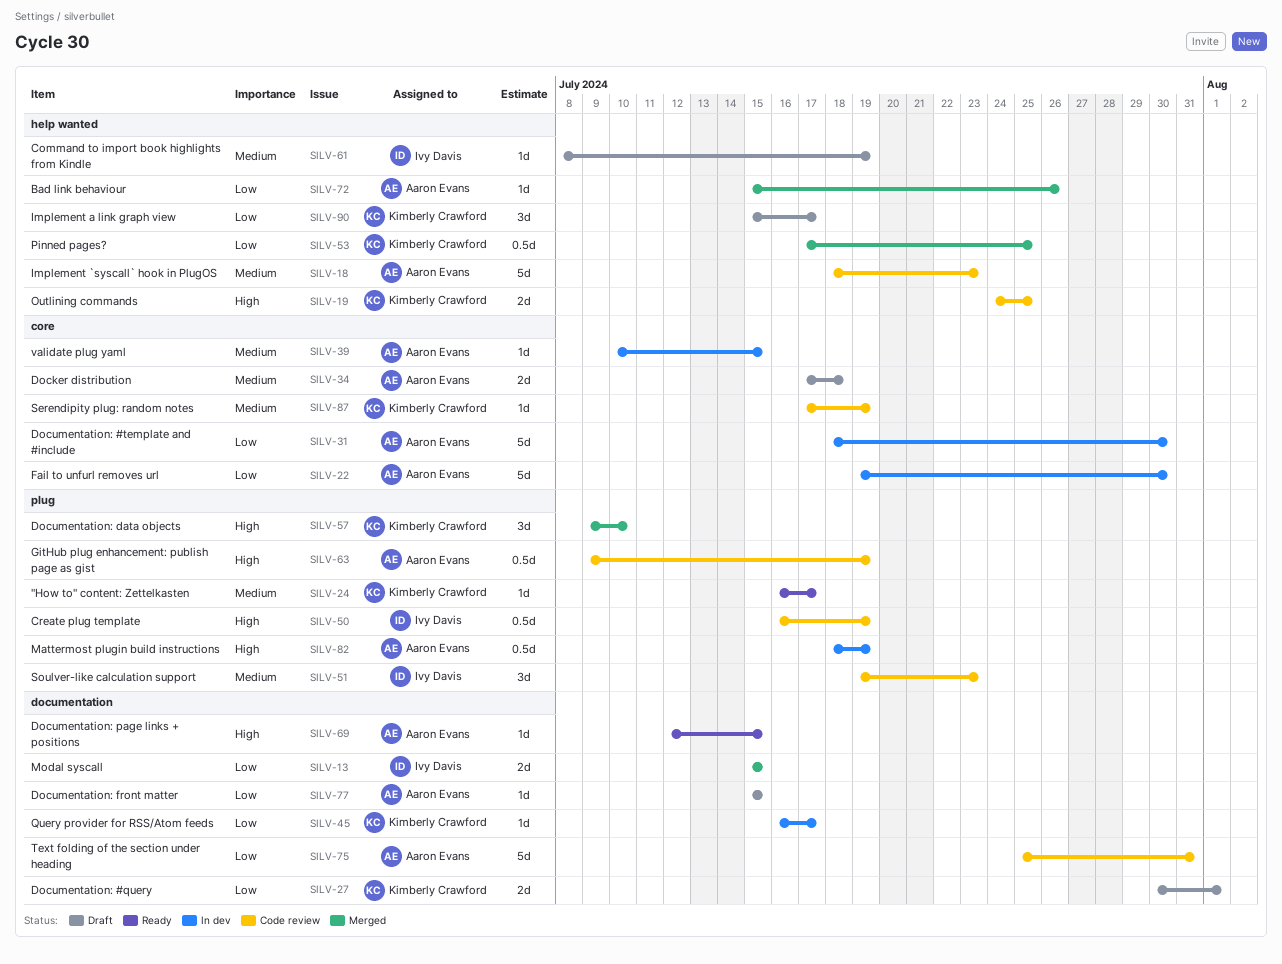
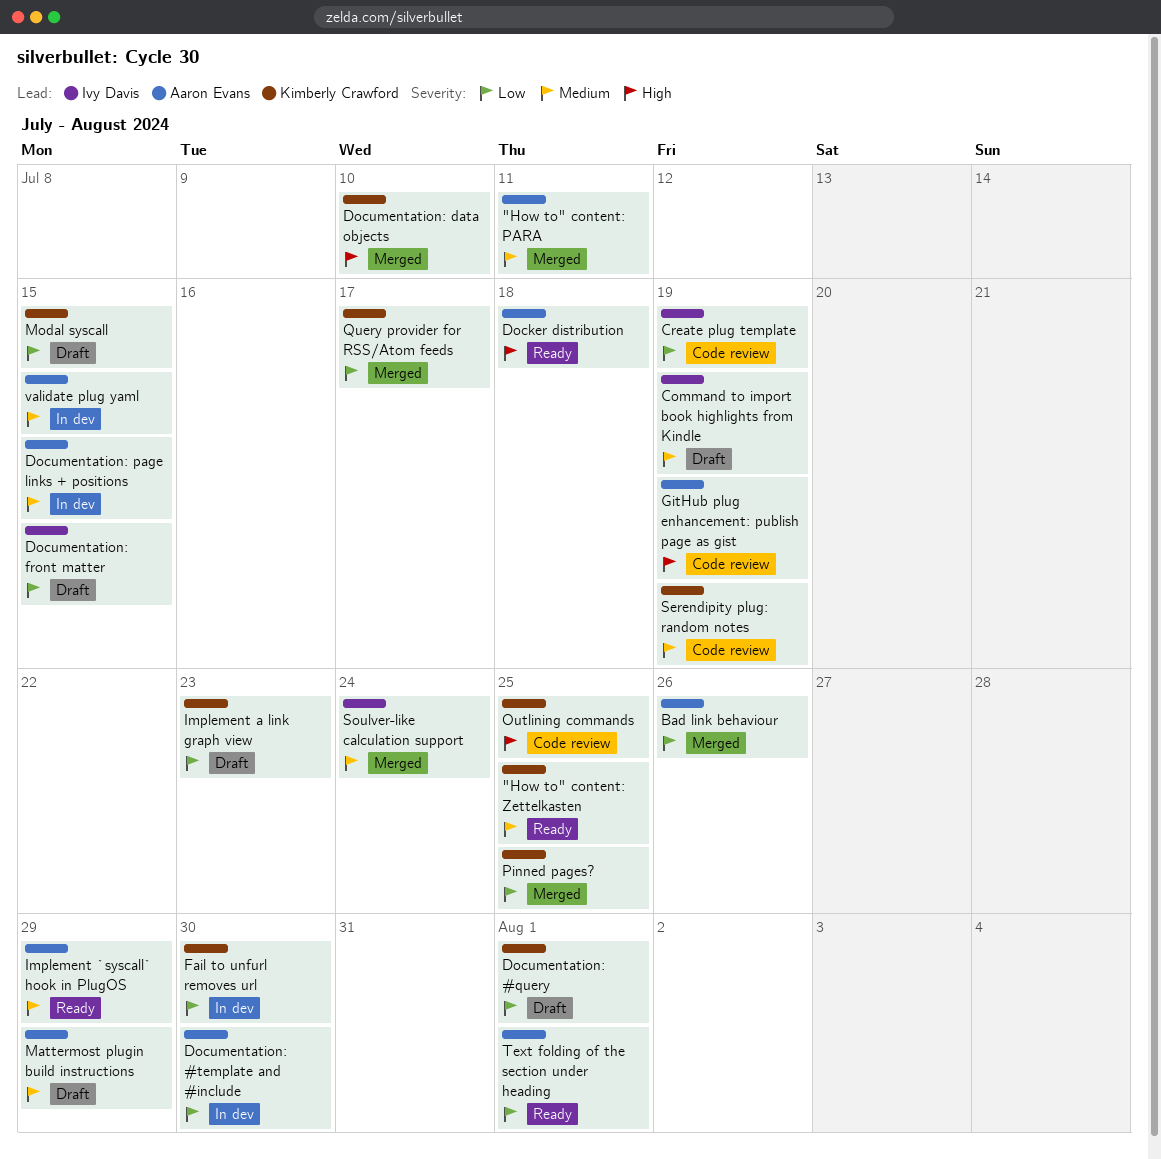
"How to" content: PARA: none -> present
"How to" content: Zettelkasten, due: Jul 17 -> Jul 25
Create plug template, priority: High -> Low
Docker distribution, status: Draft -> Ready
Docker distribution, priority: Medium -> High
Documentation: front matter, owner: Aaron Evans -> Ivy Davis
Documentation: page links + positions, status: Ready -> In dev
Documentation: page links + positions, priority: High -> Medium
Fail to unfurl removes url, owner: Aaron Evans -> Kimberly Crawford
Implement `syscall` hook in PlugOS, status: Code review -> Ready
Implement `syscall` hook in PlugOS, due: Jul 23 -> Jul 29
Implement a link graph view, due: Jul 17 -> Jul 23
Mattermost plugin build instructions, status: In dev -> Draft
Mattermost plugin build instructions, priority: High -> Medium
Mattermost plugin build instructions, due: Jul 19 -> Jul 29
Modal syscall, status: Merged -> Draft
Modal syscall, owner: Ivy Davis -> Kimberly Crawford
Query provider for RSS/Atom feeds, status: In dev -> Merged
Soulver-like calculation support, status: Code review -> Merged
Soulver-like calculation support, due: Jul 23 -> Jul 24
Text folding of the section under heading, status: Code review -> Ready
Text folding of the section under heading, due: Jul 31 -> Aug 1

